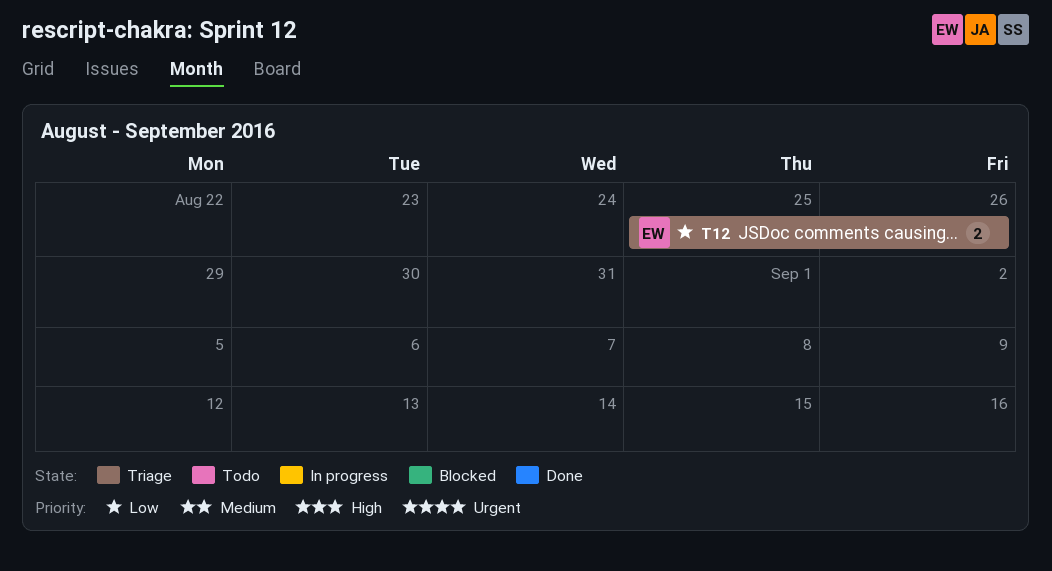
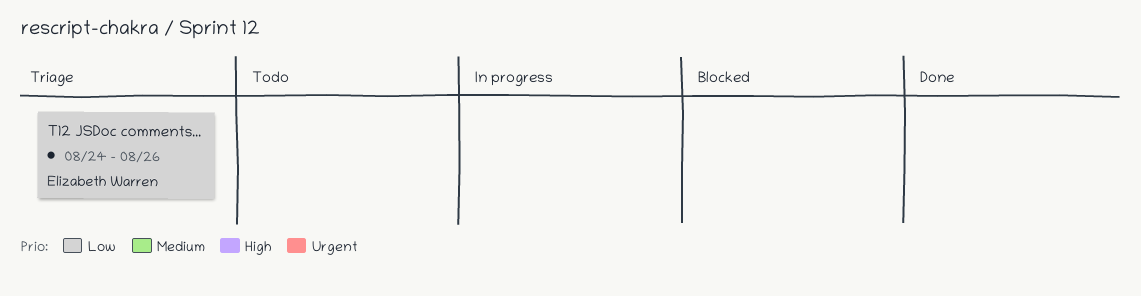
T12, estimate: 2 -> 1
T12, start: Aug 25 -> Aug 24

